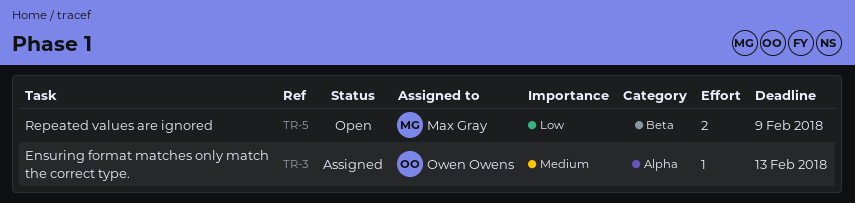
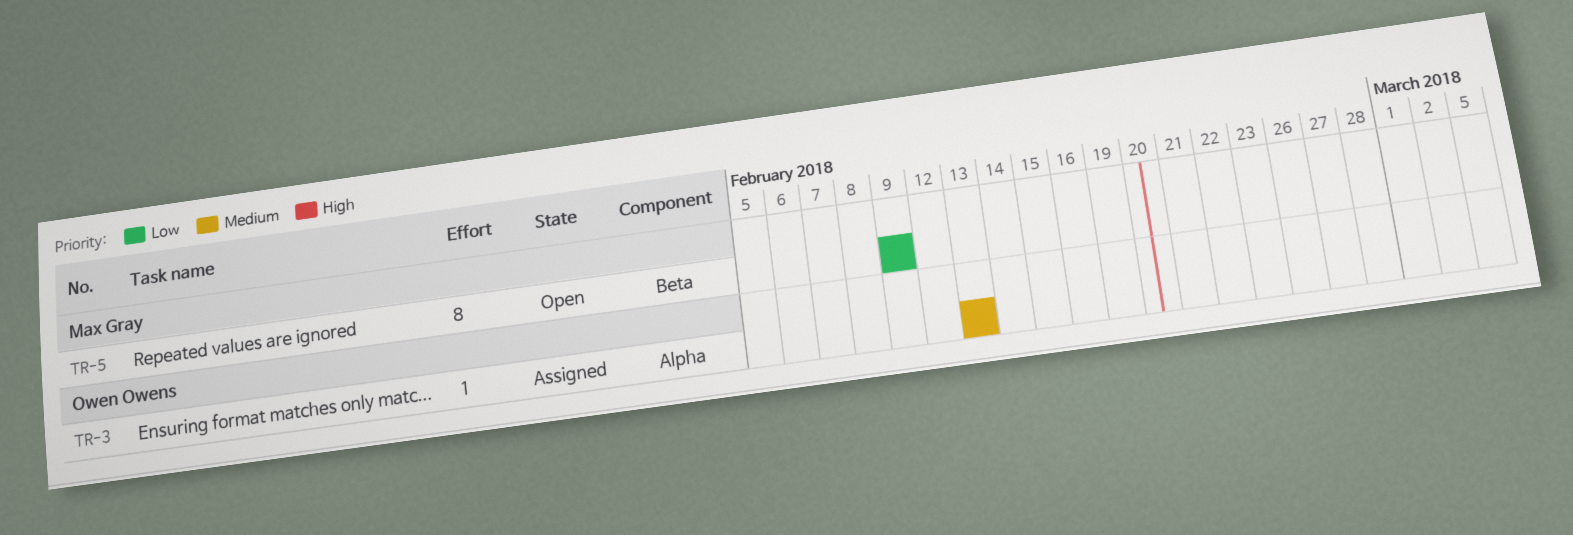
TR-5, estimate: 2 -> 8

